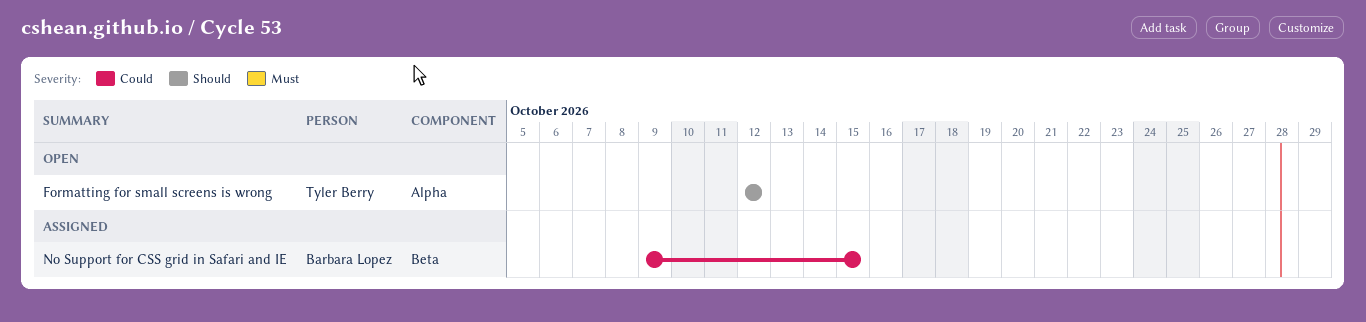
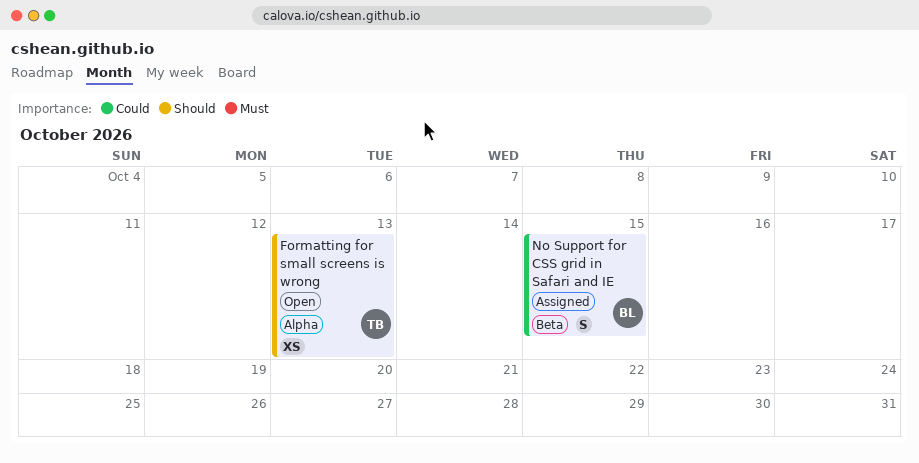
Formatting for small screens is wrong, due: Oct 12 -> Oct 13

